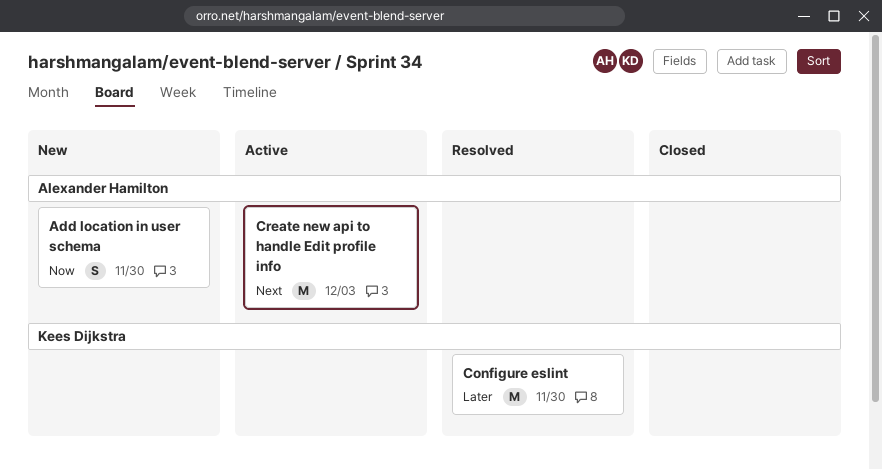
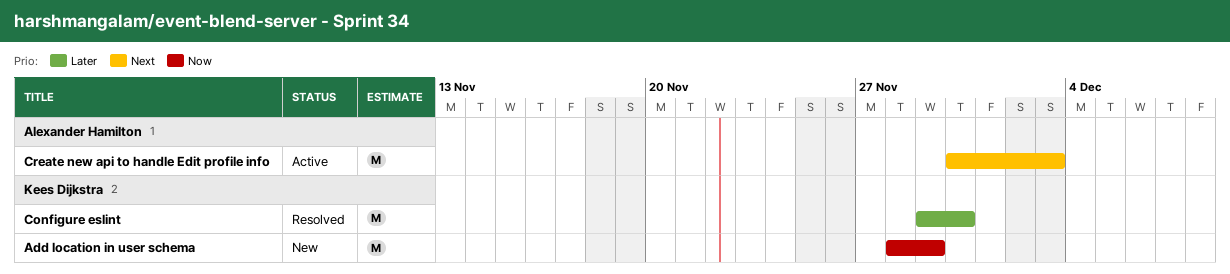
Add location in user schema, owner: Alexander Hamilton -> Kees Dijkstra
Add location in user schema, estimate: S -> M
Add location in user schema, due: Nov 30 -> Nov 29

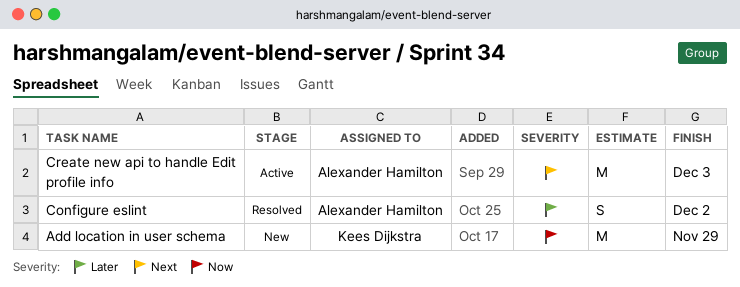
Configure eslint, owner: Kees Dijkstra -> Alexander Hamilton
Configure eslint, estimate: M -> S
Configure eslint, due: Nov 30 -> Dec 2

